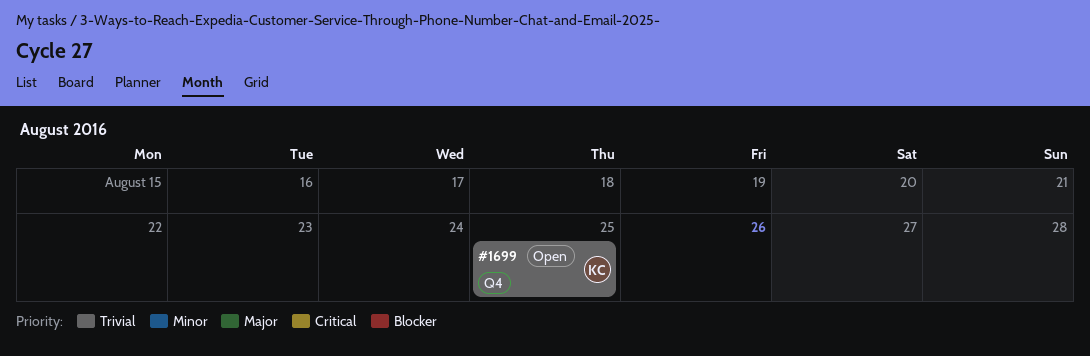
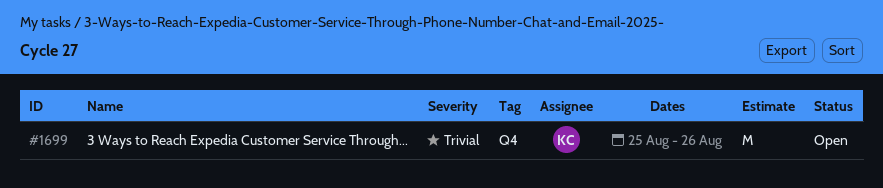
#1699, due: Aug 25 -> Aug 26

